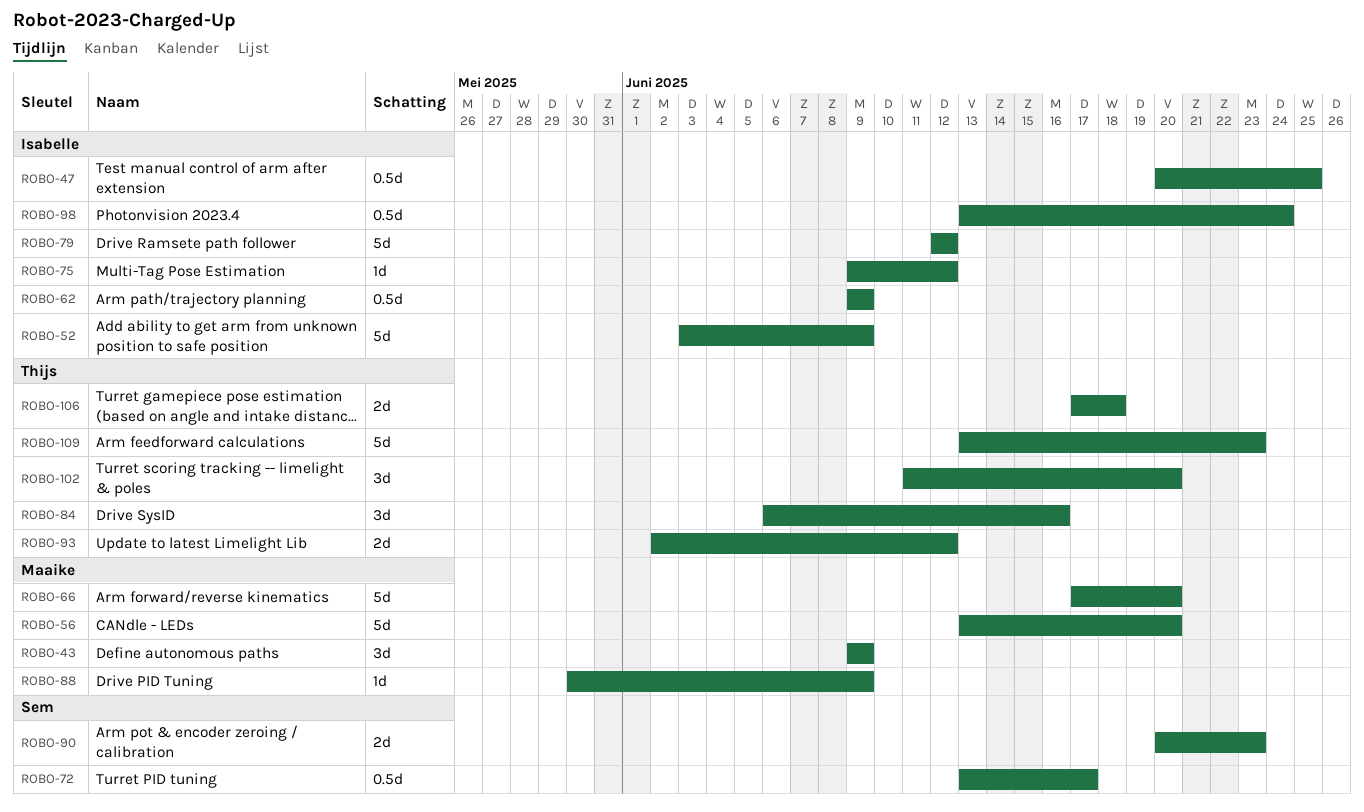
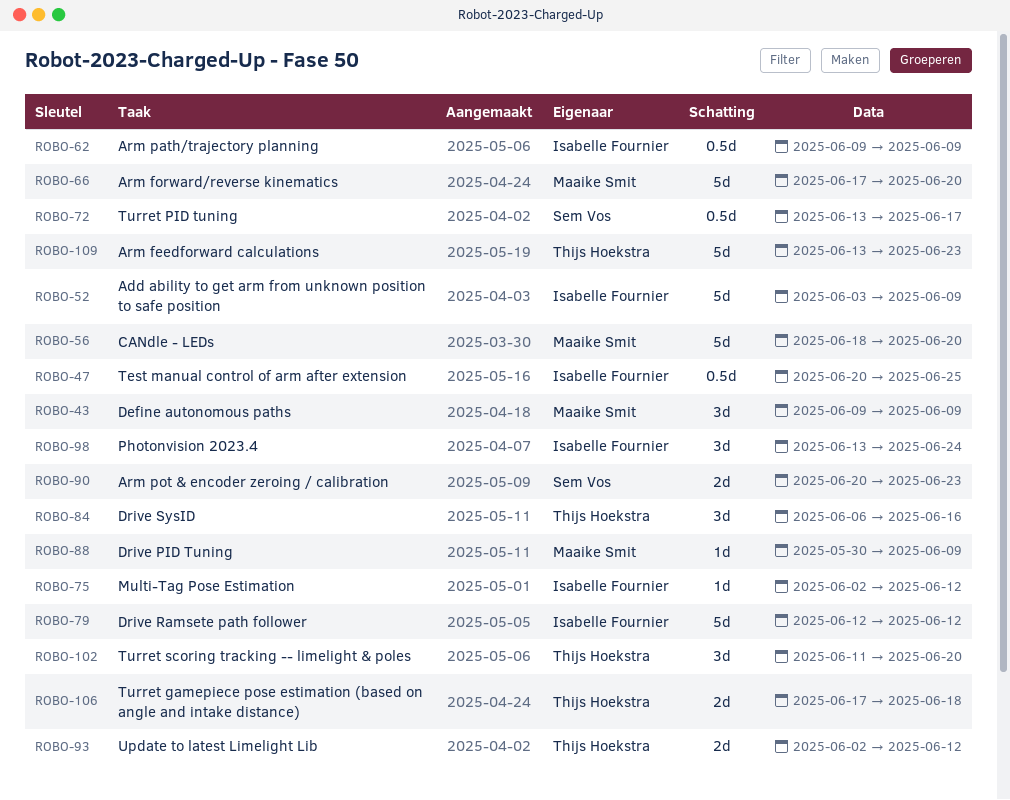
ROBO-56, start: Jun 13 -> Jun 18
ROBO-75, start: Jun 9 -> Jun 2
ROBO-98, estimate: 0.5d -> 3d

